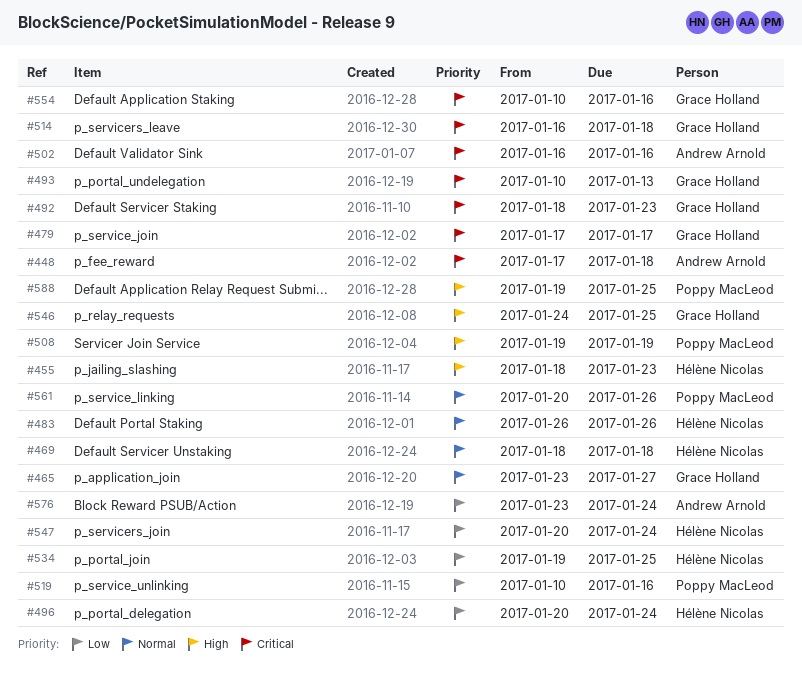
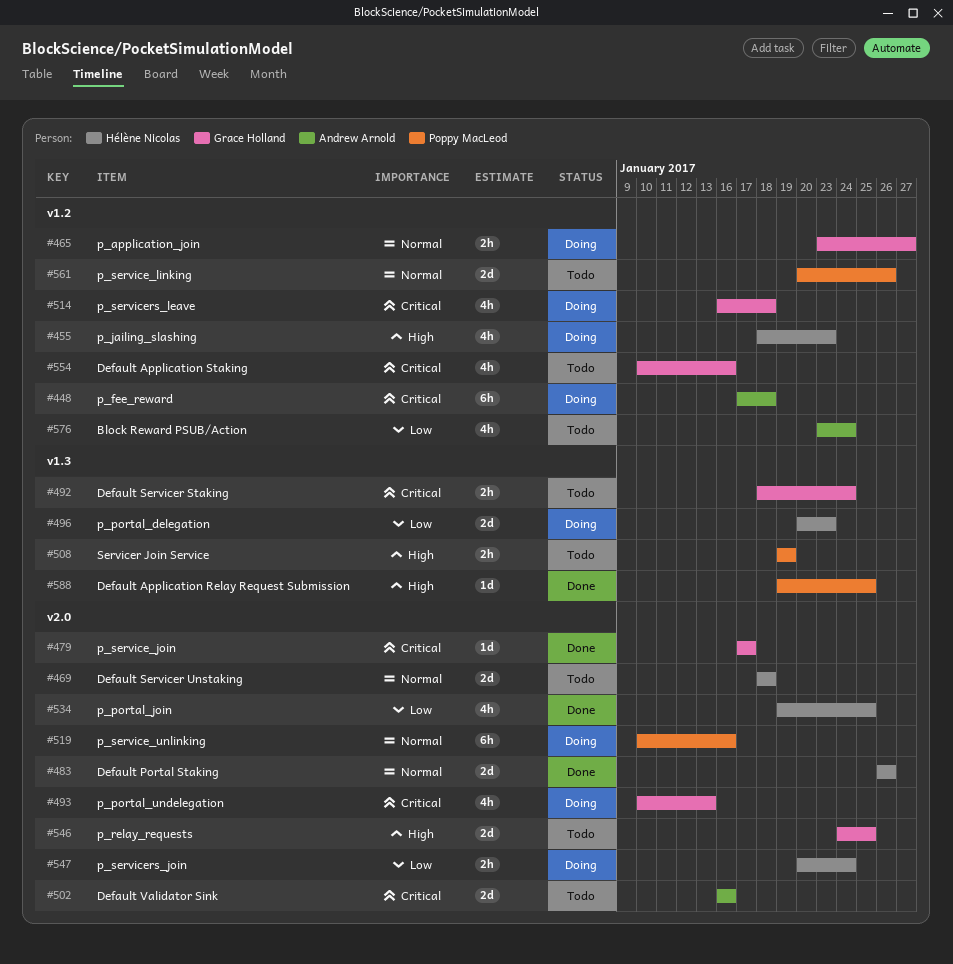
#492, due: Jan 23 -> Jan 24
#496, due: Jan 24 -> Jan 23
#519, priority: Low -> Normal

